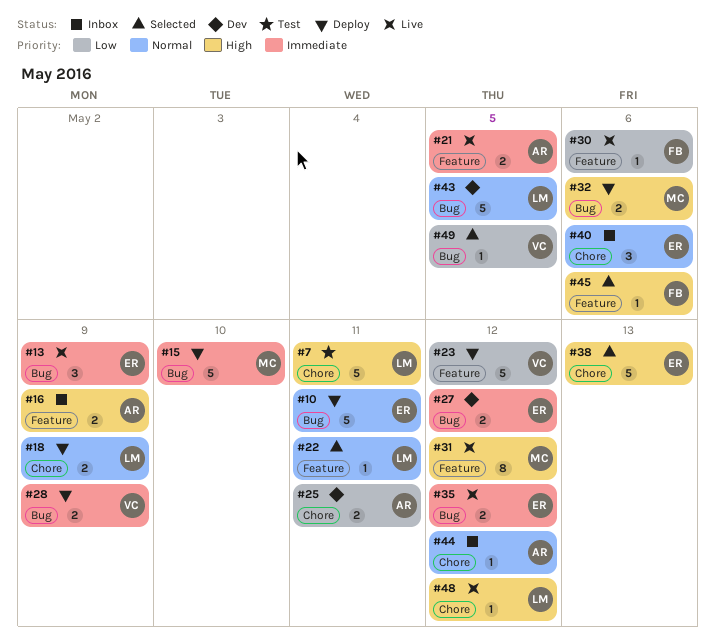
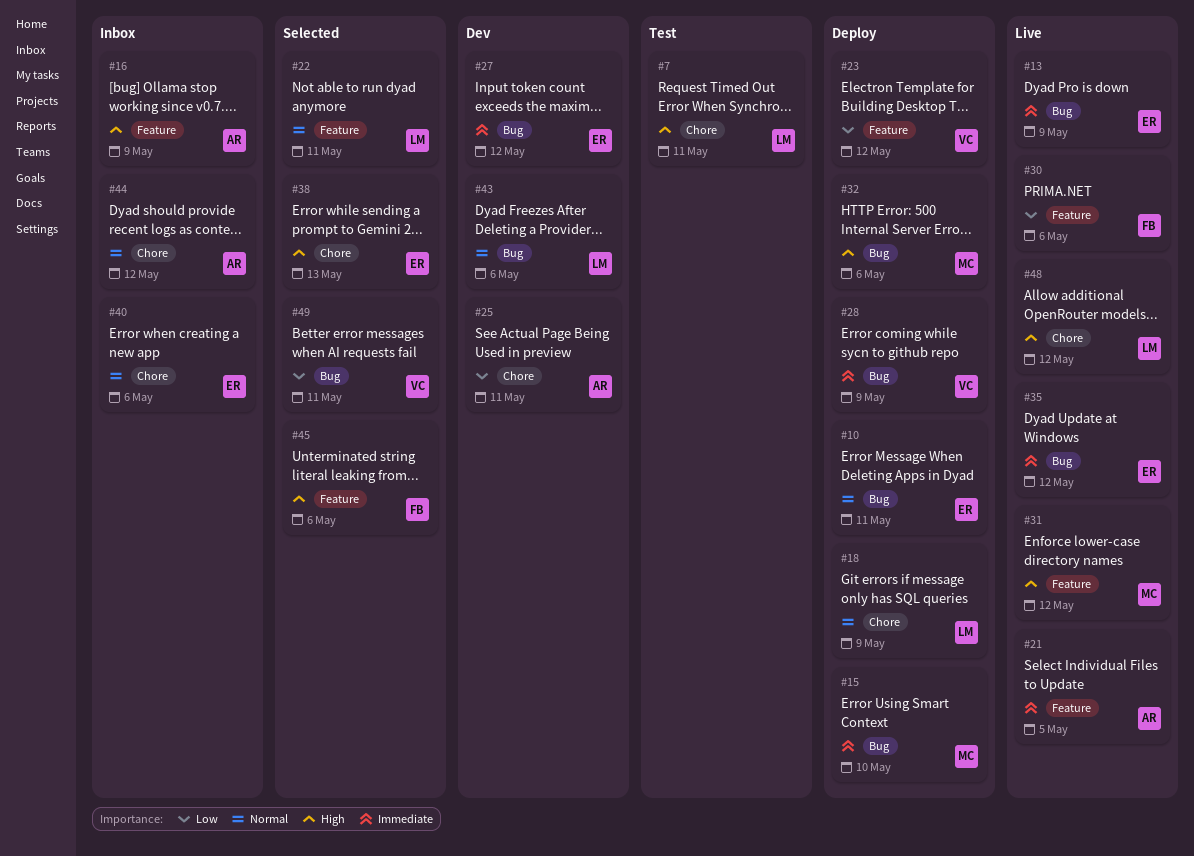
#43, due: May 5 -> May 6
#49, due: May 5 -> May 11

